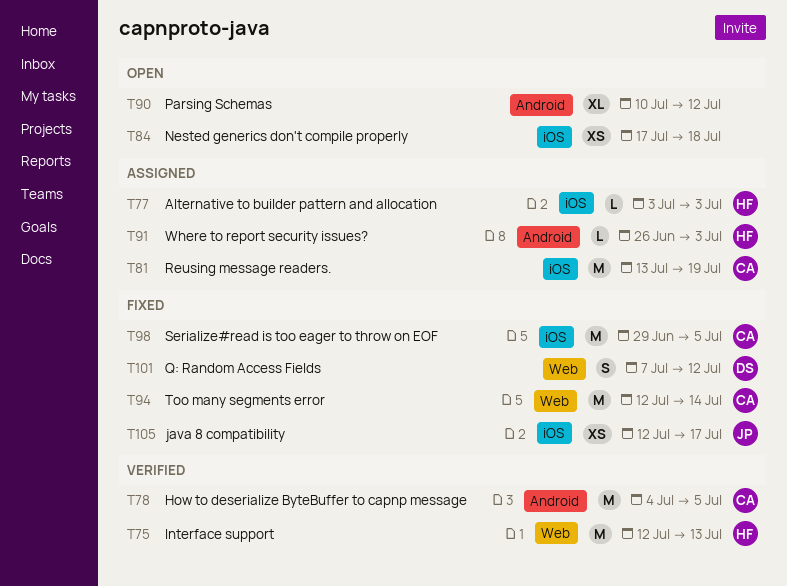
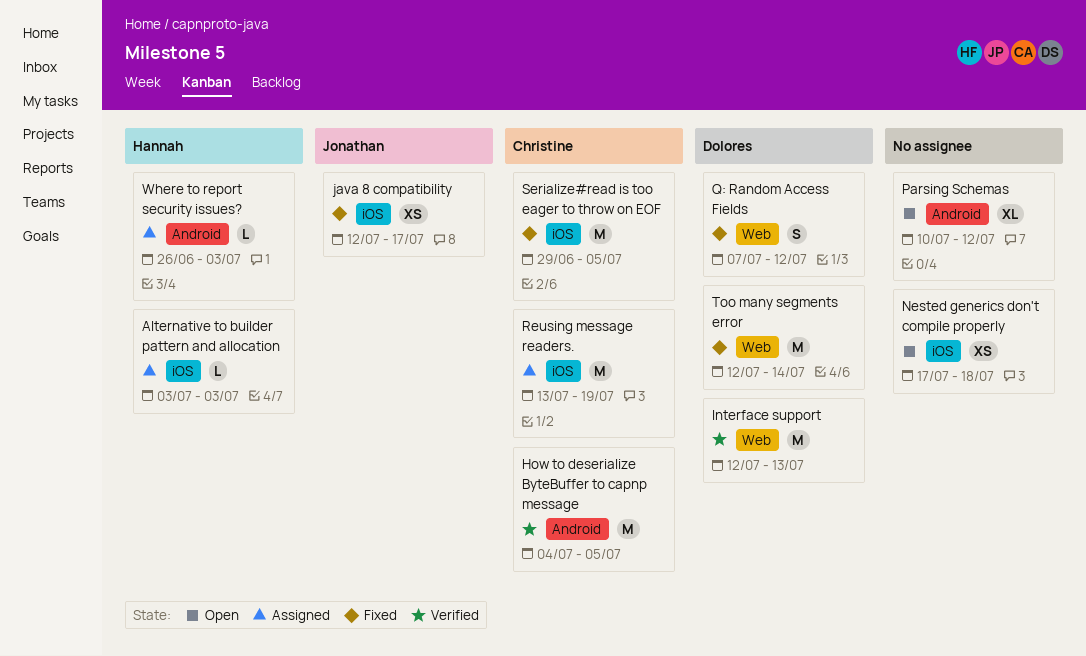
Interface support, owner: Hannah -> Dolores
Too many segments error, owner: Christine -> Dolores

